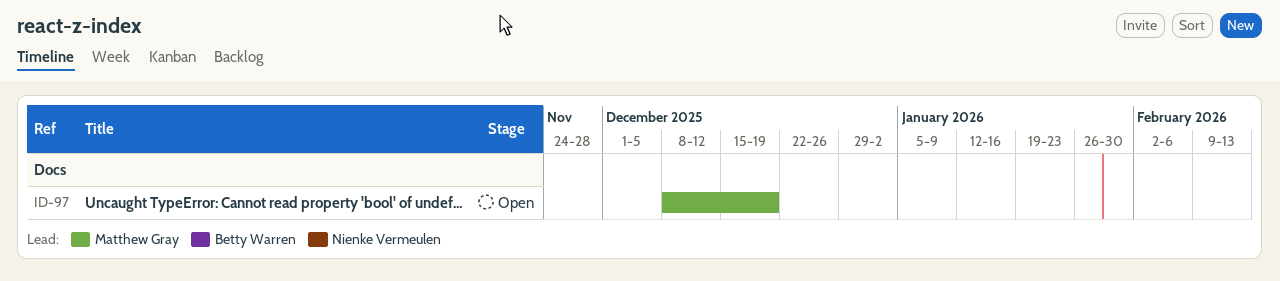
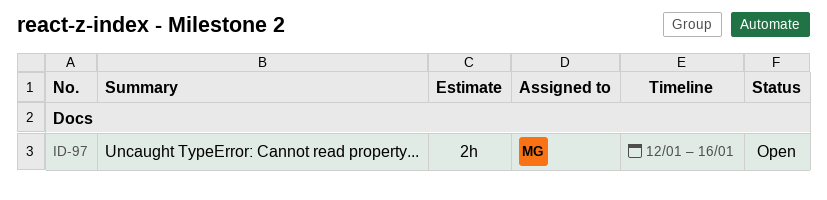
ID-97, start: Dec 8 -> Jan 12
ID-97, due: Dec 19 -> Jan 16

